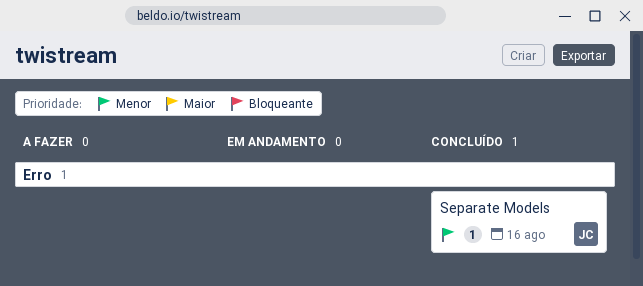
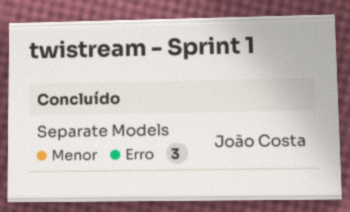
Separate Models, estimate: 1 -> 3

